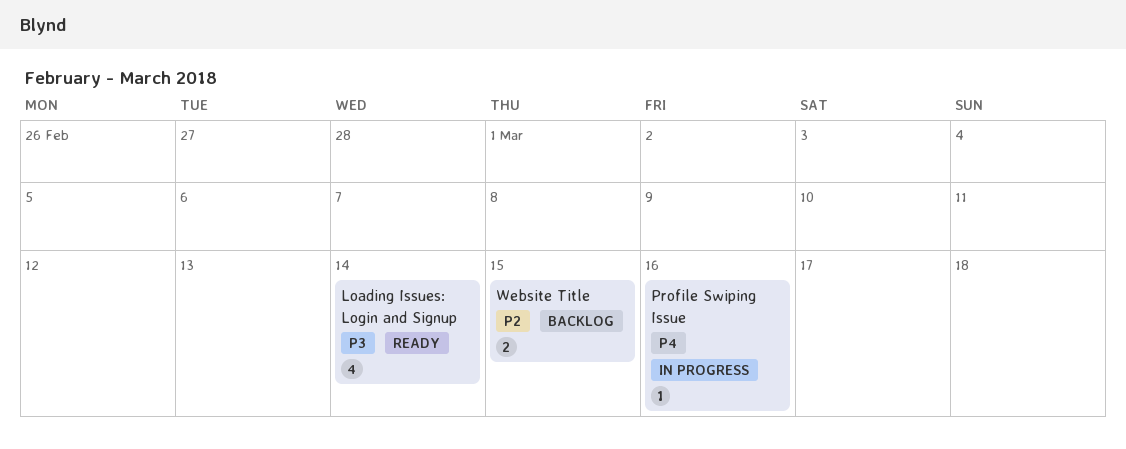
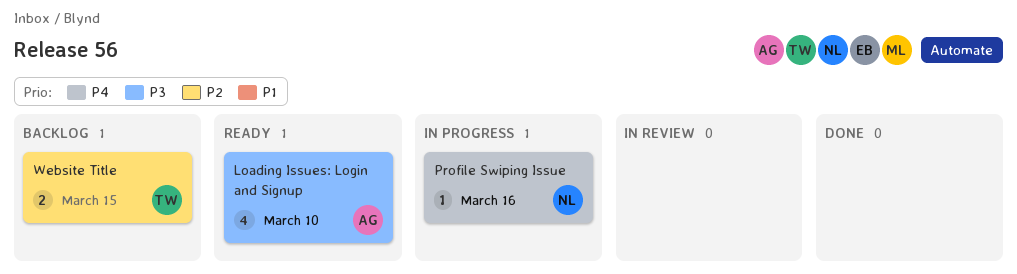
Loading Issues: Login and Signup, due: Mar 14 -> Mar 10

